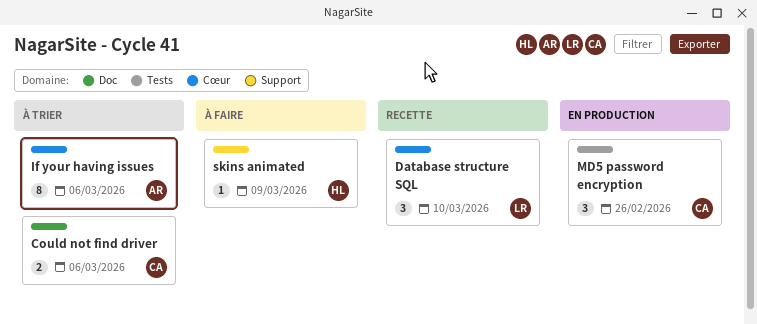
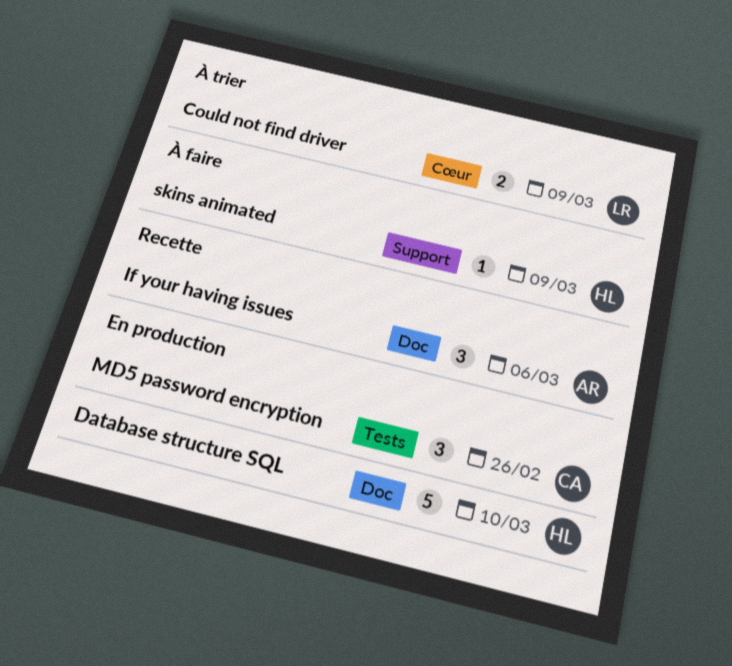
Could not find driver, owner: CA -> LR
Could not find driver, label: Doc -> Cœur
Could not find driver, due: Mar 6 -> Mar 9
Database structure SQL, status: Recette -> En production
Database structure SQL, owner: LR -> HL
Database structure SQL, label: Cœur -> Doc
Database structure SQL, estimate: 3 -> 5
If your having issues, status: À trier -> Recette
If your having issues, label: Cœur -> Doc
If your having issues, estimate: 8 -> 3

